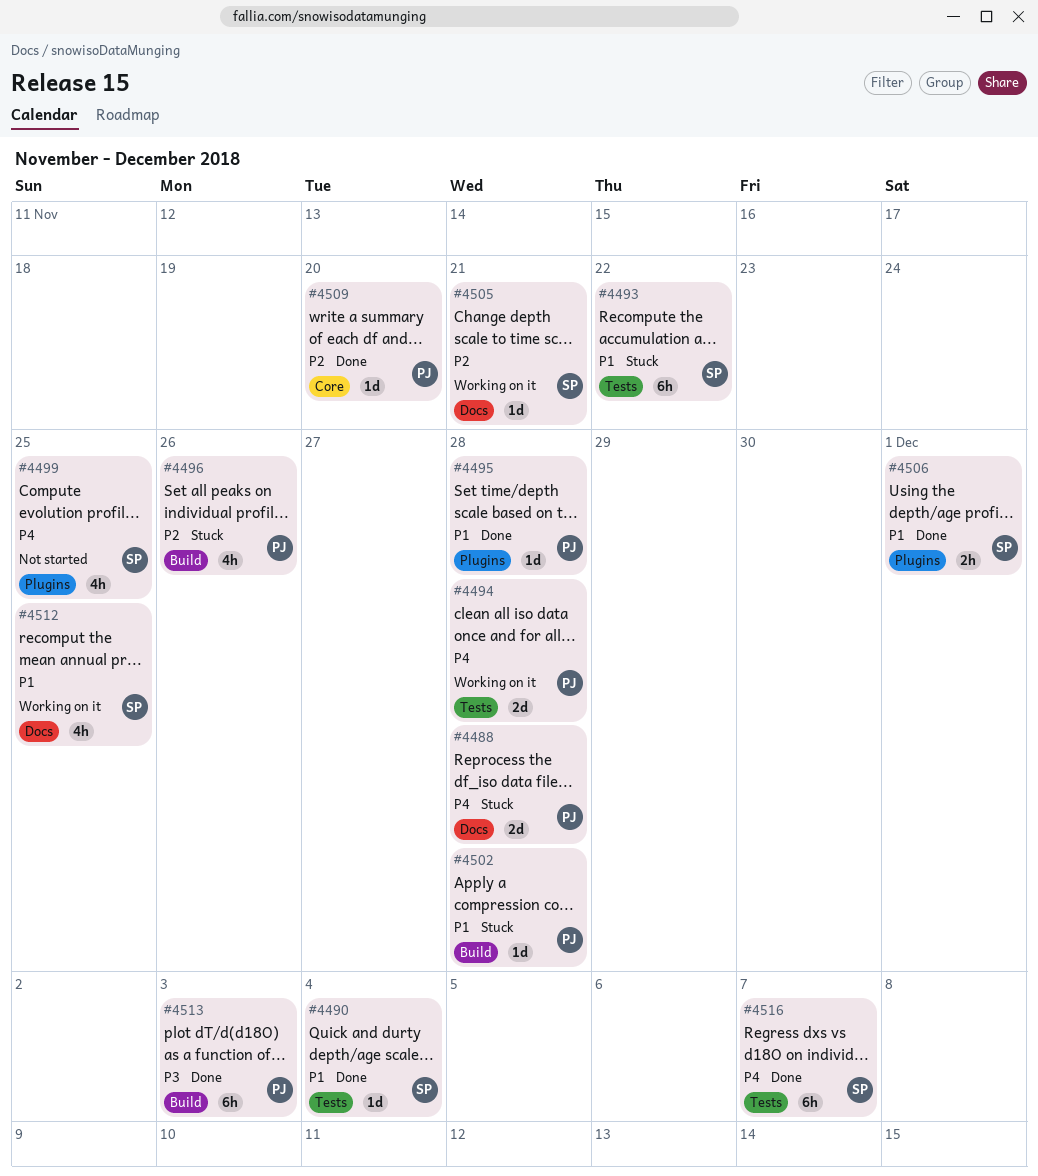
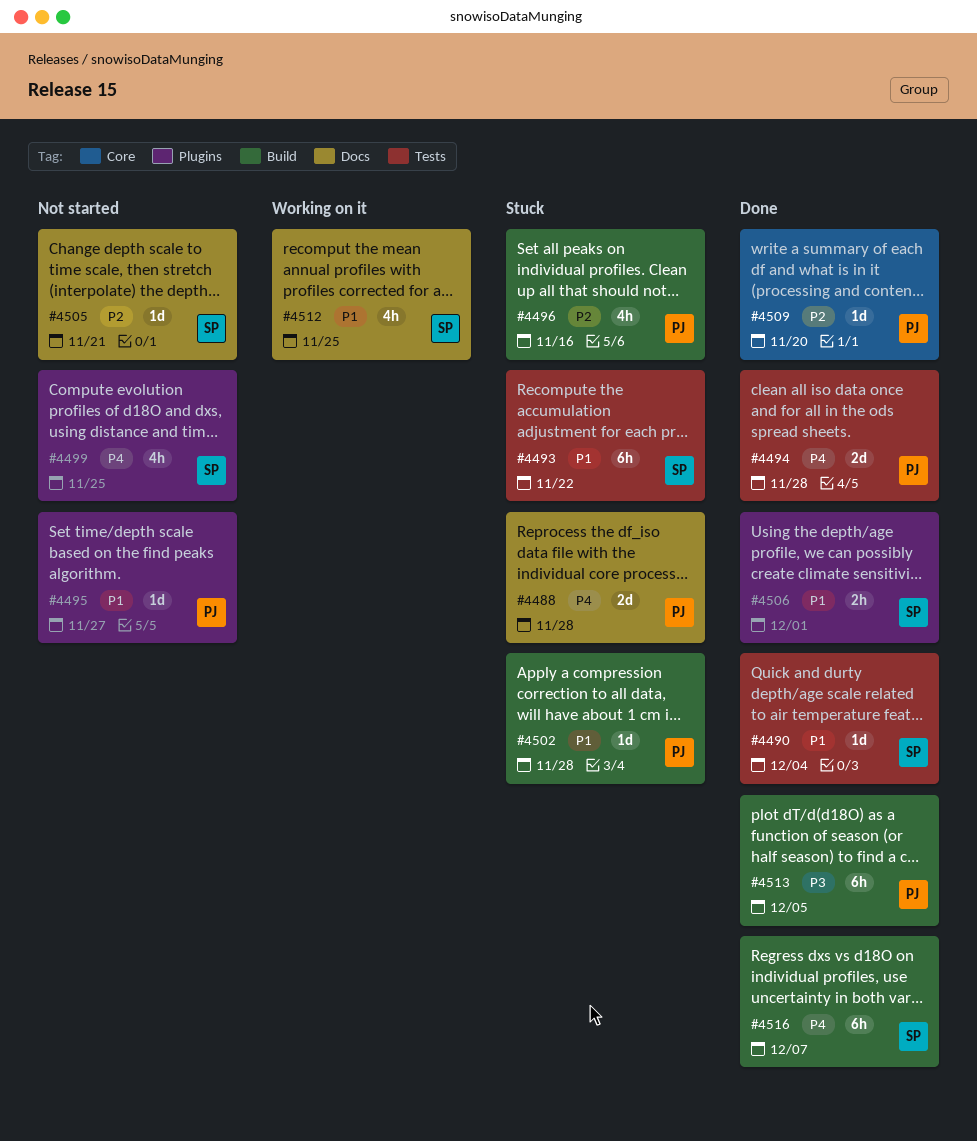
#4494, status: Working on it -> Done
#4495, status: Done -> Not started
#4495, due: Nov 28 -> Nov 27
#4496, due: Nov 26 -> Nov 16
#4505, status: Working on it -> Not started
#4513, due: Dec 3 -> Dec 5
#4516, label: Tests -> Build

